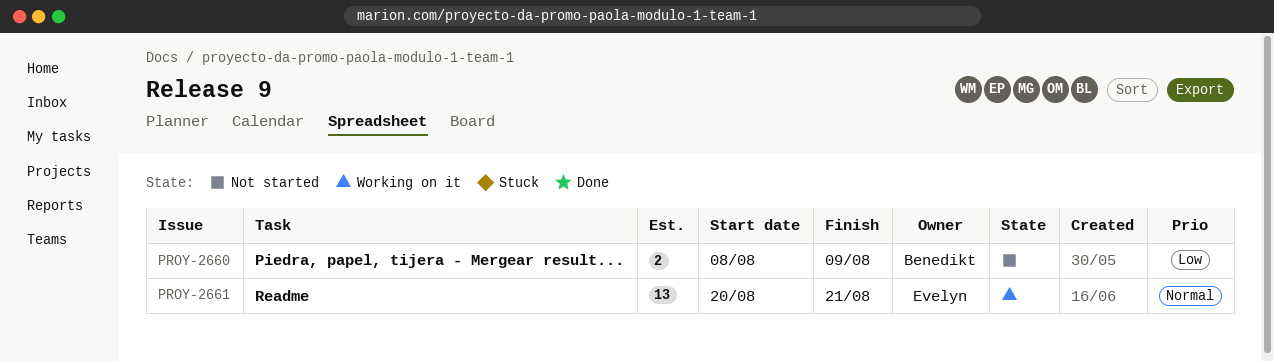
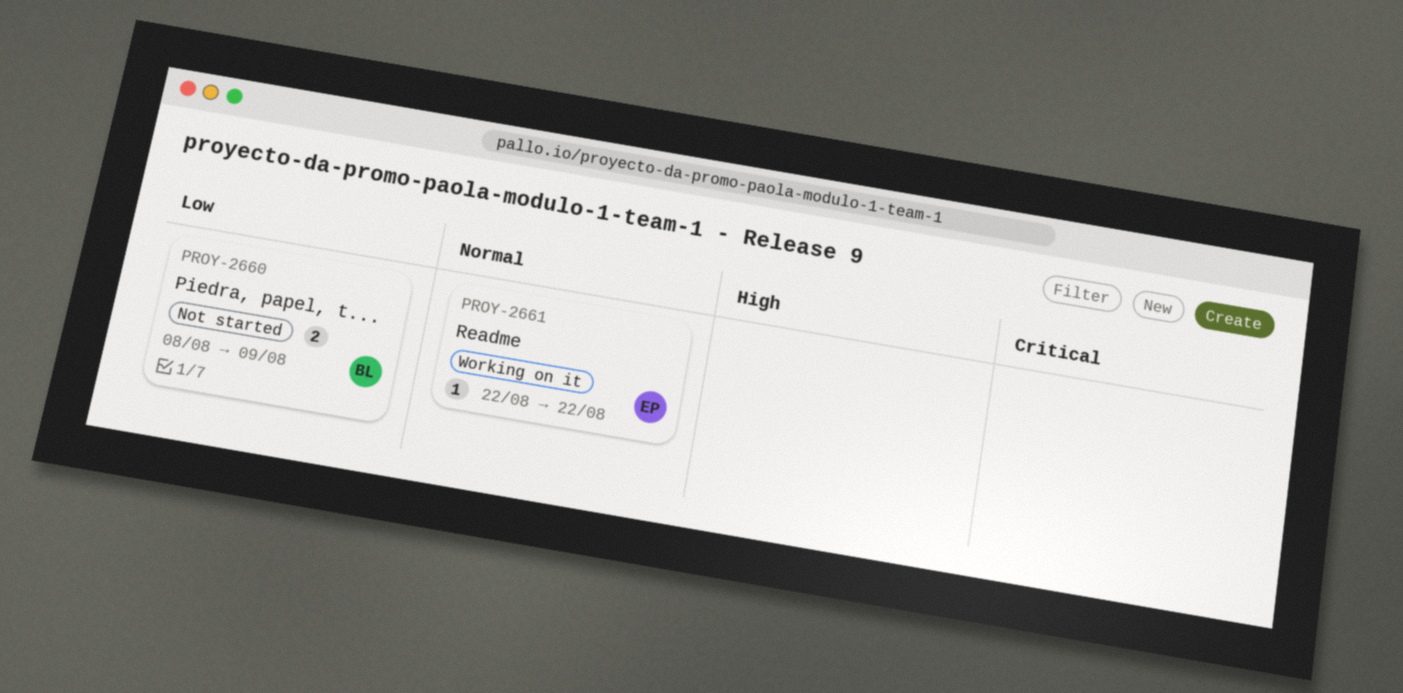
PROY-2661, estimate: 13 -> 1
PROY-2661, start: Aug 20 -> Aug 22
PROY-2661, due: Aug 21 -> Aug 22

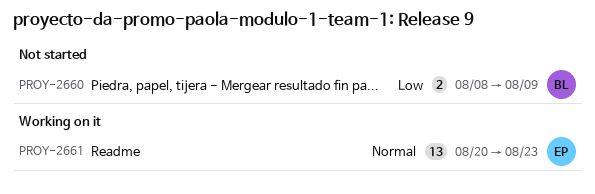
PROY-2661, estimate: 1 -> 13
PROY-2661, start: Aug 22 -> Aug 20
PROY-2661, due: Aug 22 -> Aug 23

